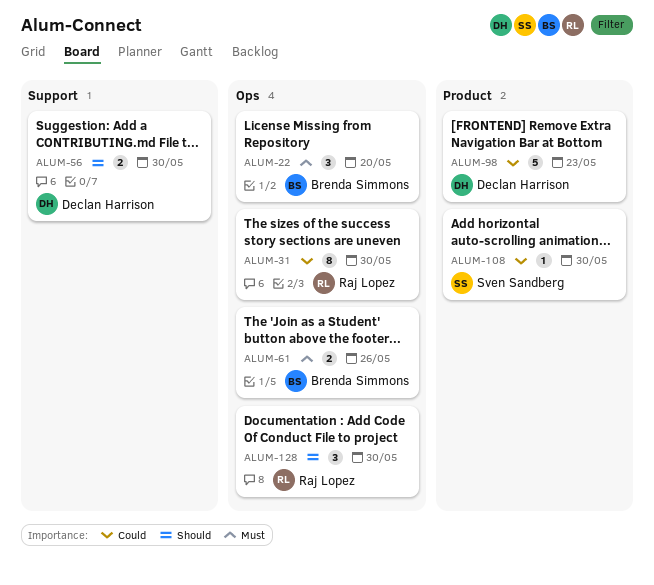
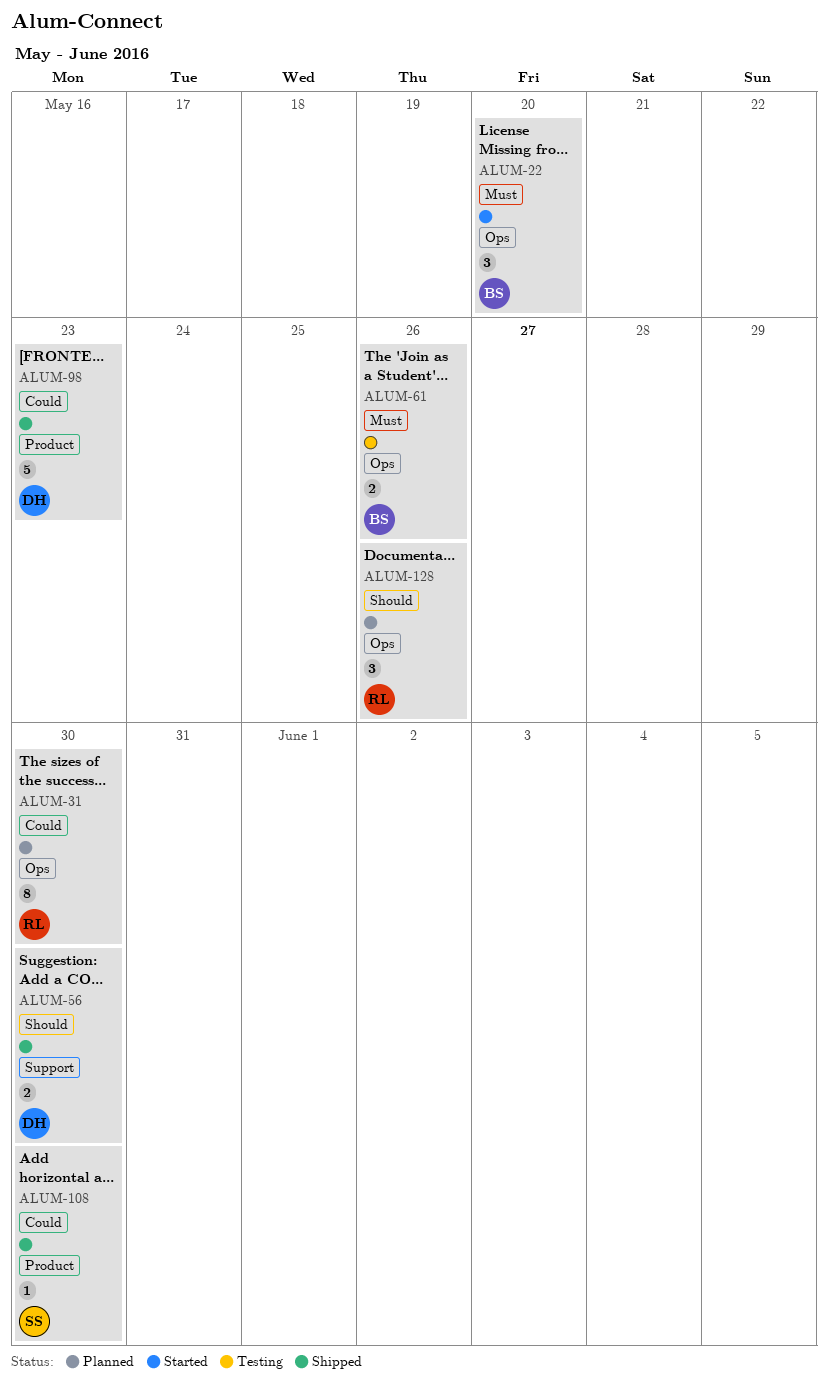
ALUM-128, due: May 30 -> May 26

